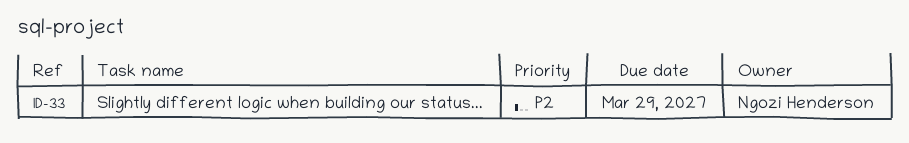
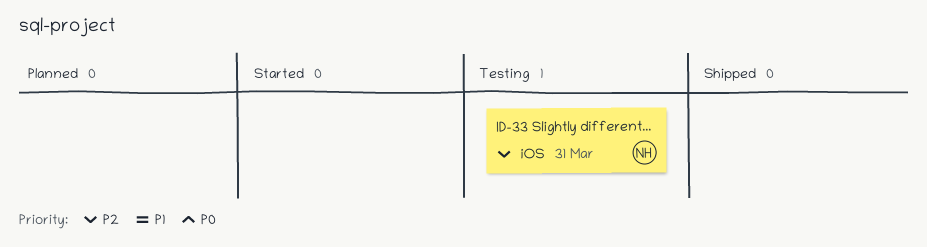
ID-33, due: Mar 29 -> Mar 31

